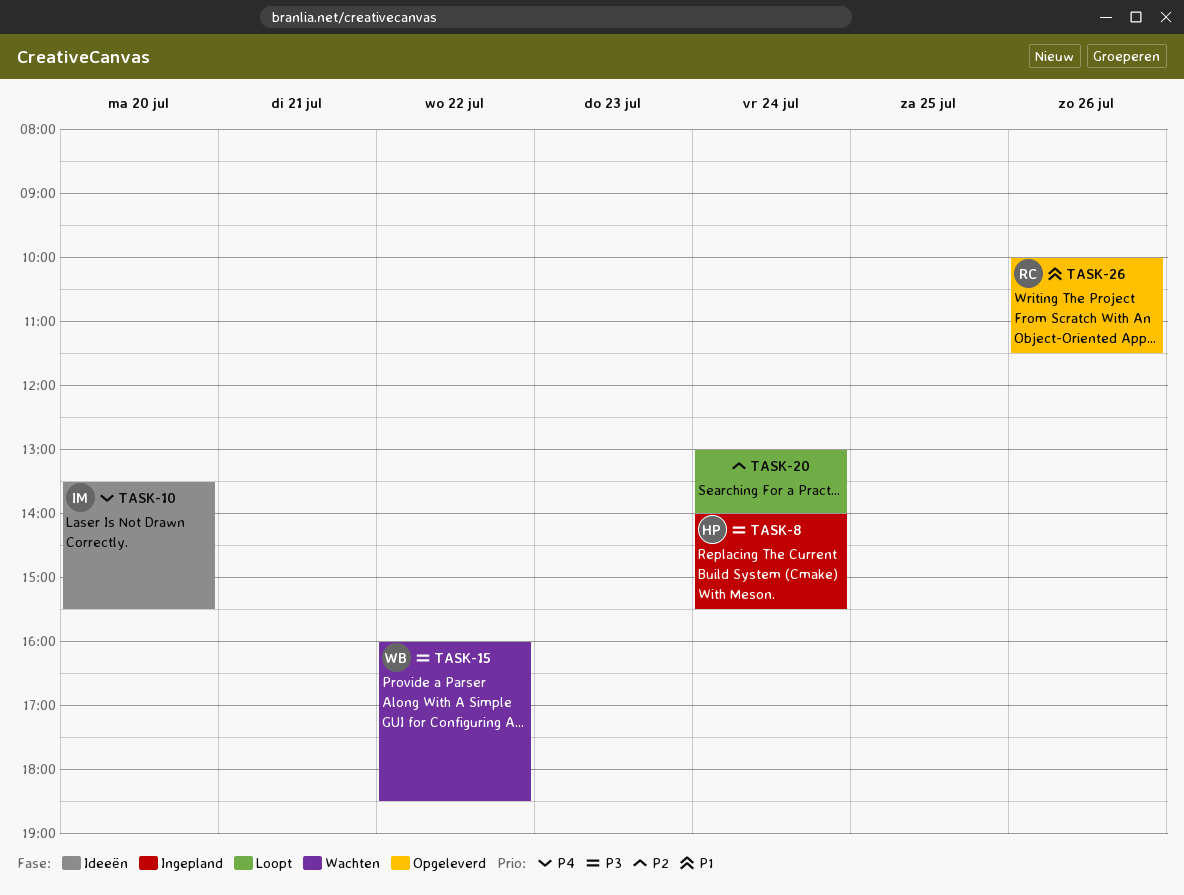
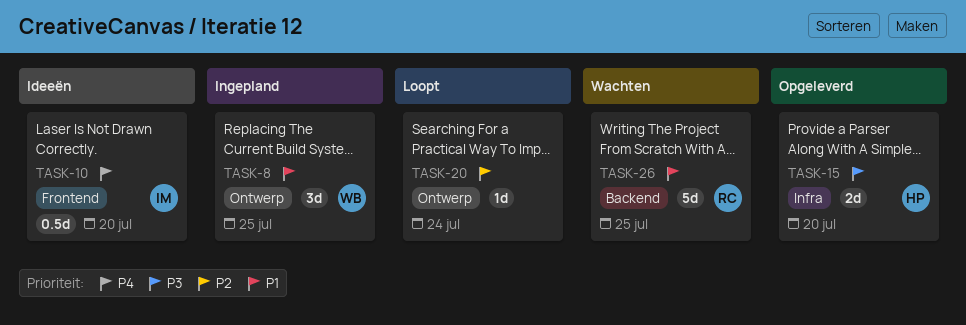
TASK-8, owner: HP -> WB
TASK-8, priority: P3 -> P1
TASK-8, day: Jul 24 -> Jul 25
TASK-15, status: Wachten -> Opgeleverd
TASK-15, owner: WB -> HP
TASK-15, day: Jul 22 -> Jul 20
TASK-26, status: Opgeleverd -> Wachten
TASK-26, day: Jul 26 -> Jul 25

